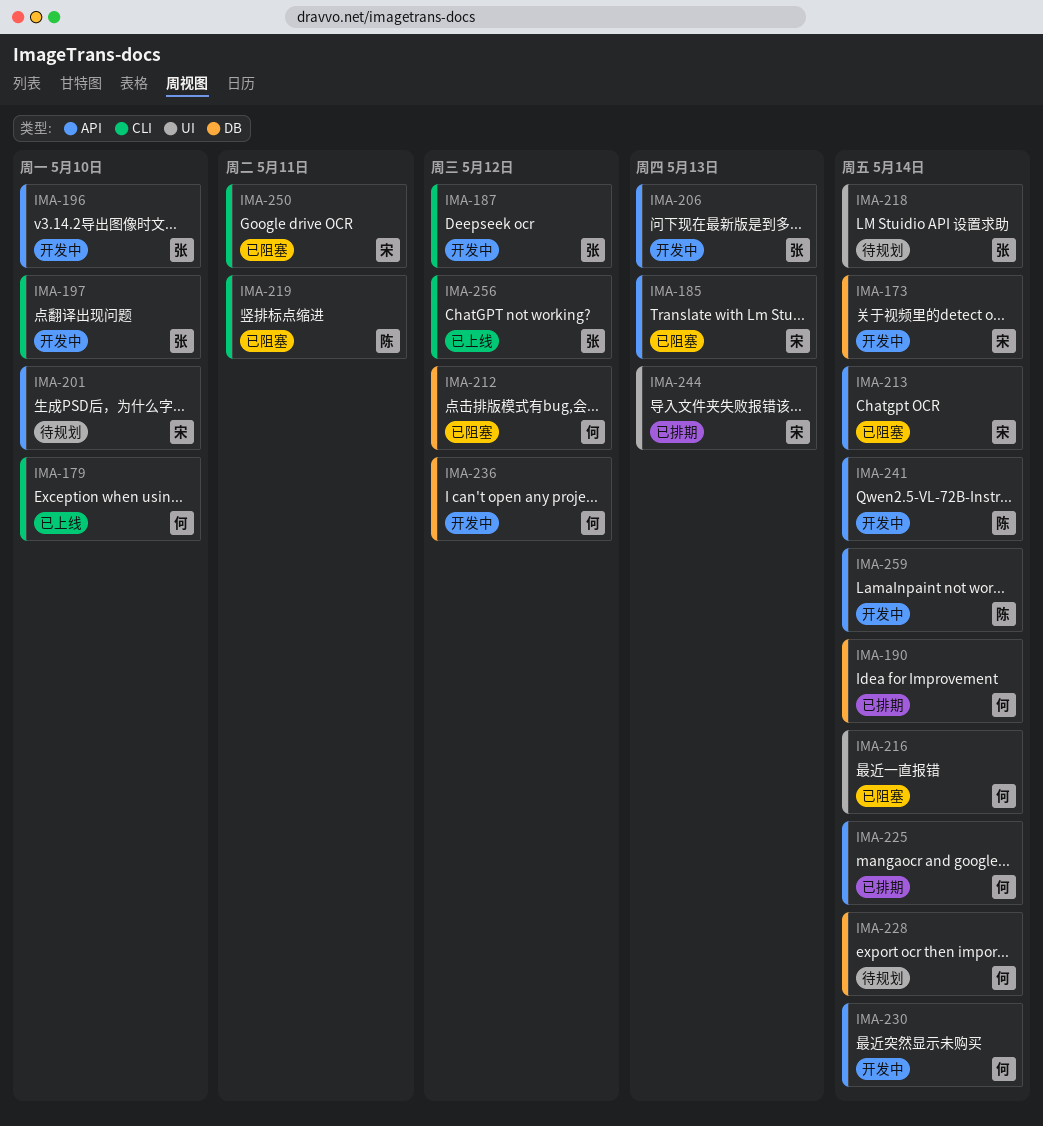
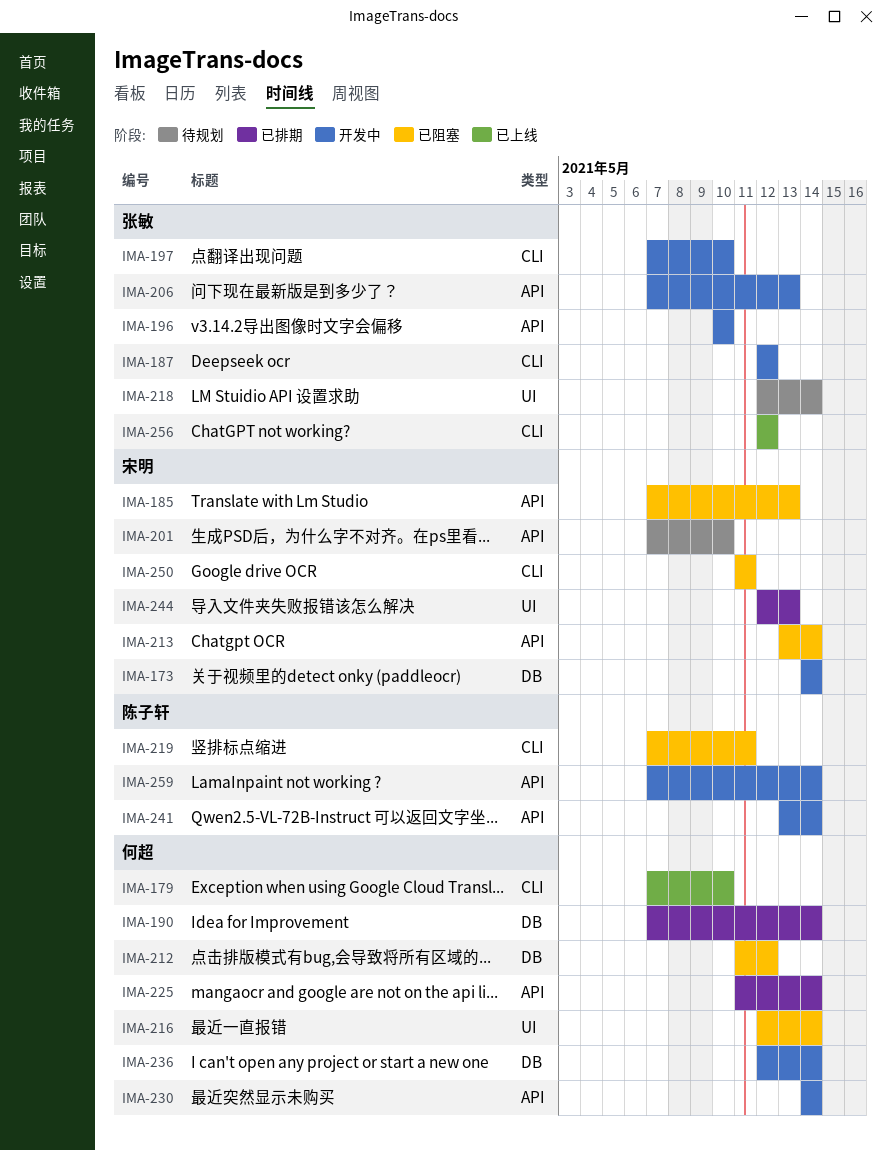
IMA-228: present -> none
IMA-236, due: May 12 -> May 14

